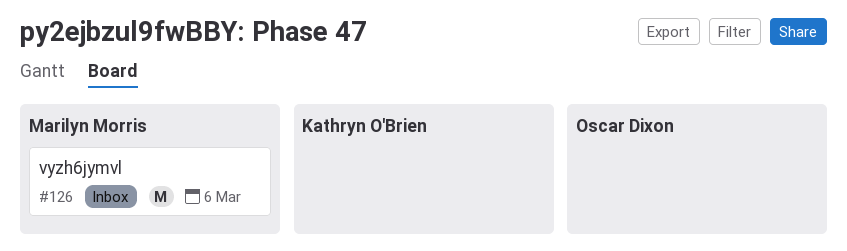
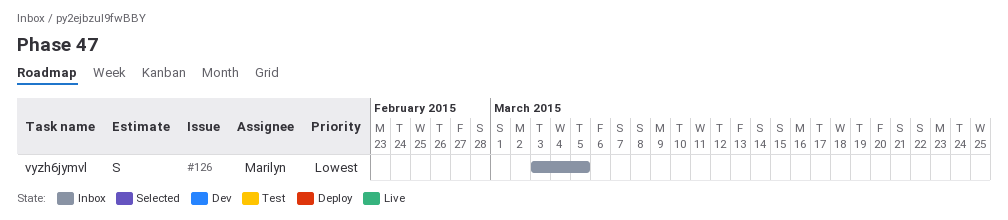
#126, estimate: M -> S
#126, due: Mar 6 -> Mar 5

